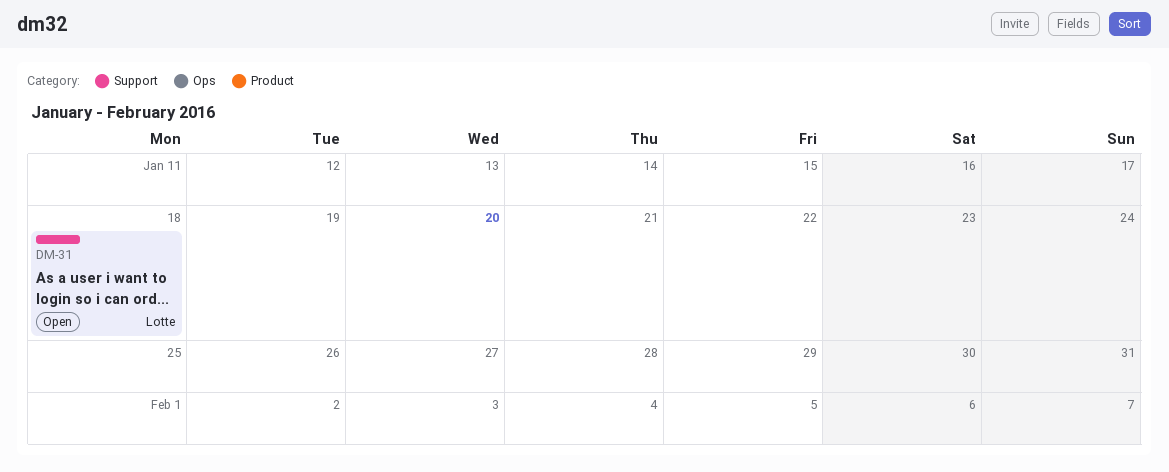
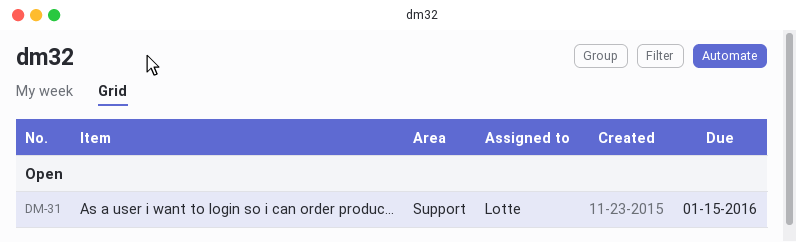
DM-31, due: Jan 18 -> Jan 15

